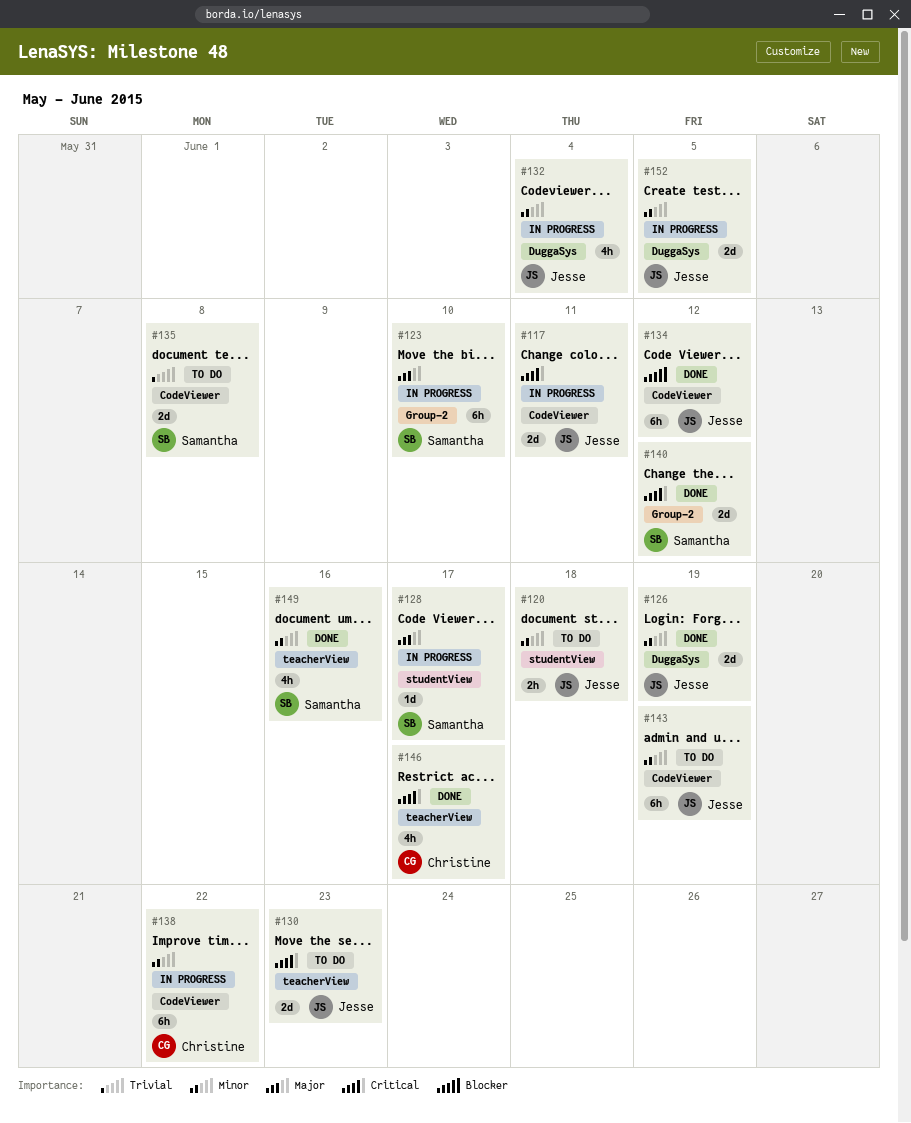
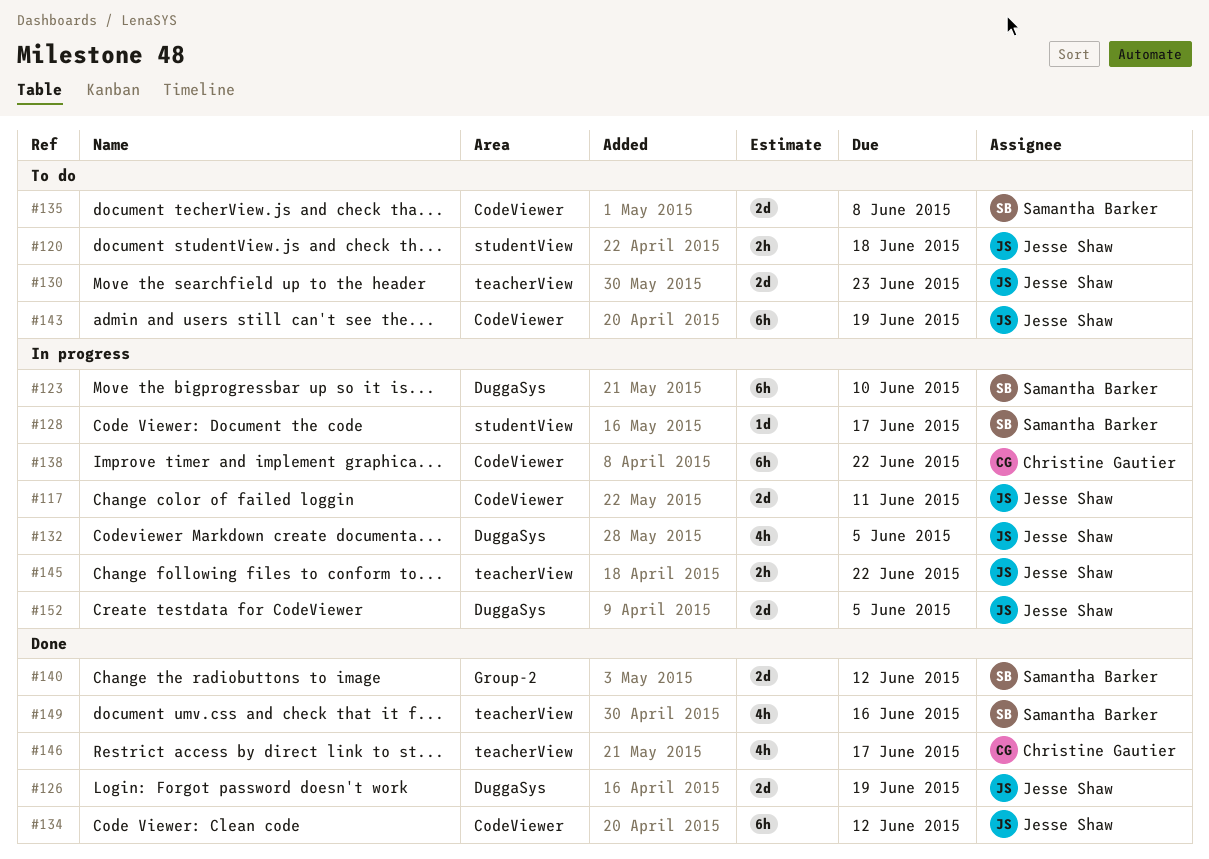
#123, label: Group-2 -> DuggaSys
#132, due: Jun 4 -> Jun 5
#145: none -> present

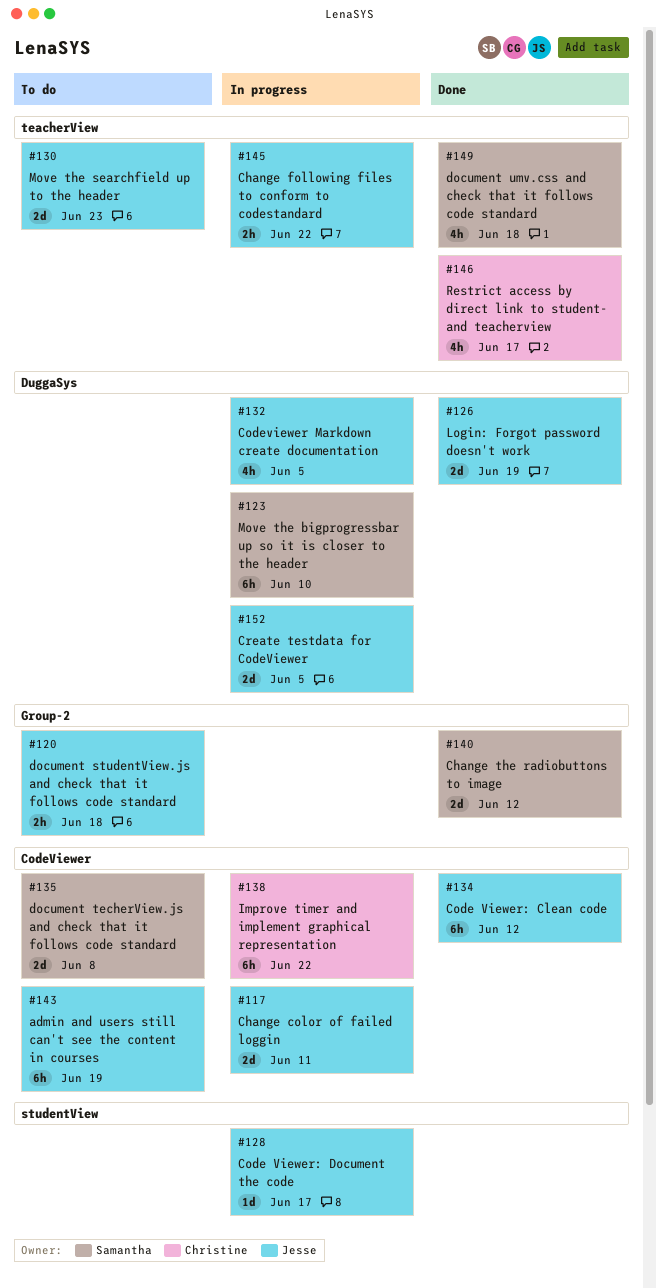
#120, label: studentView -> Group-2
#128, owner: Samantha Barker -> Jesse Shaw
#149, due: Jun 16 -> Jun 18

